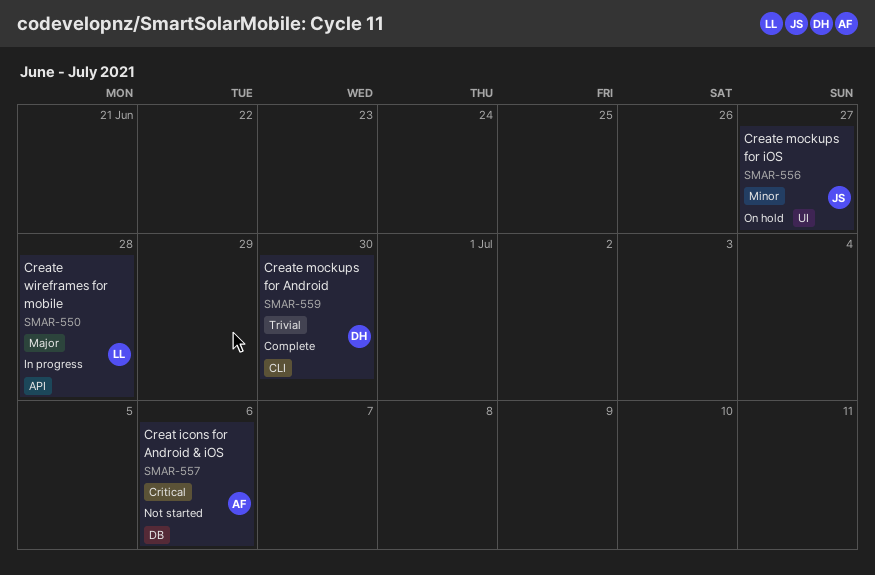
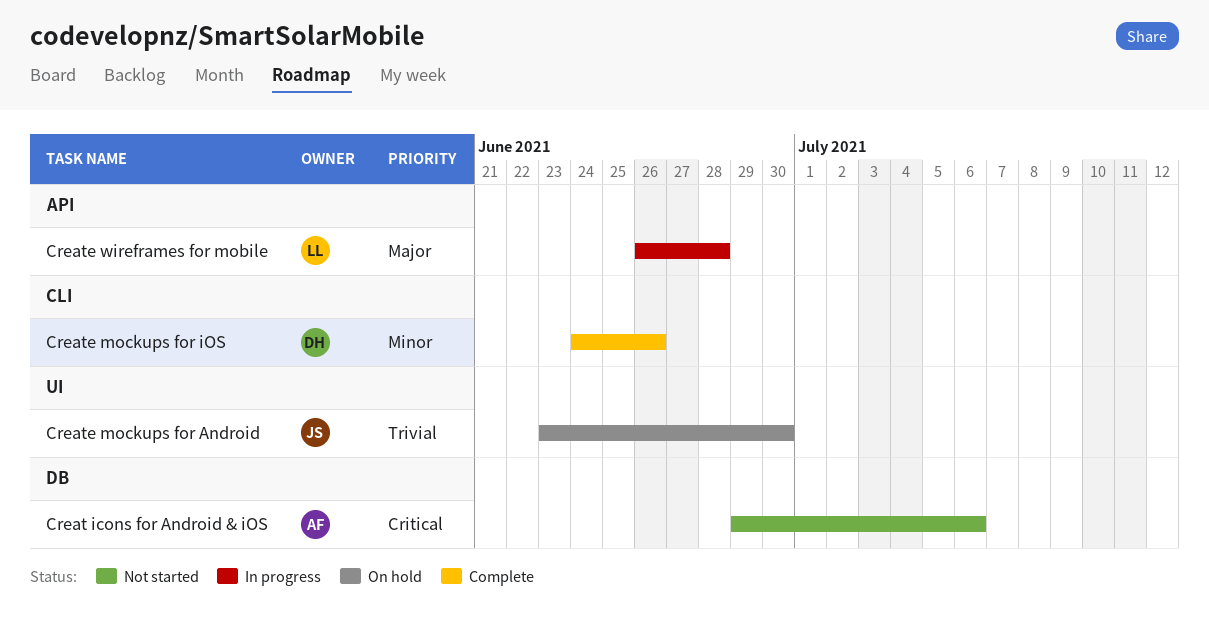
Create mockups for Android, status: Complete -> On hold
Create mockups for Android, owner: DH -> JS
Create mockups for Android, label: CLI -> UI
Create mockups for iOS, status: On hold -> Complete
Create mockups for iOS, owner: JS -> DH
Create mockups for iOS, label: UI -> CLI
Create mockups for iOS, due: Jun 27 -> Jun 26

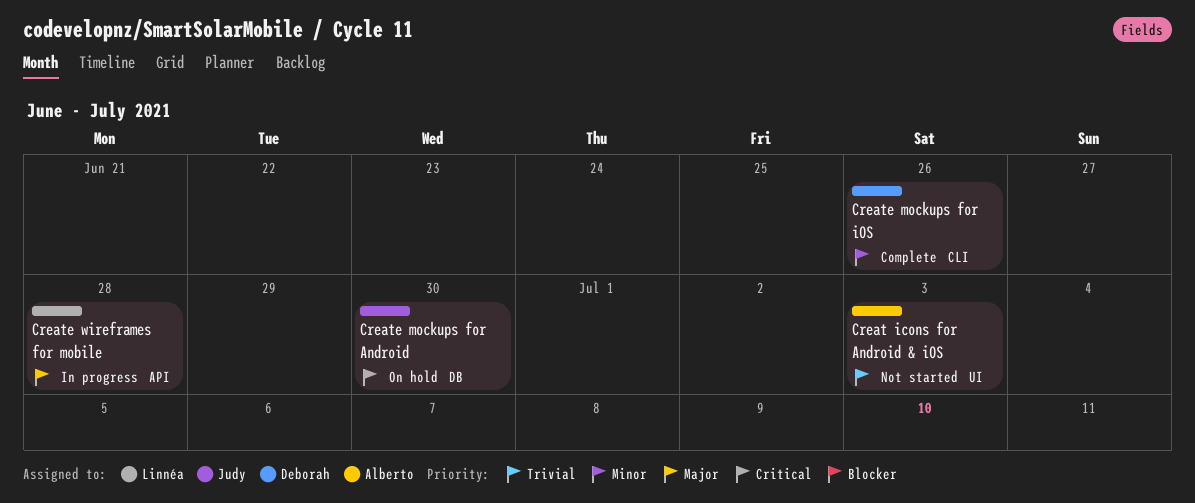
Creat icons for Android & iOS, priority: Critical -> Trivial
Creat icons for Android & iOS, label: DB -> UI
Creat icons for Android & iOS, due: Jul 6 -> Jul 3
Create mockups for Android, priority: Trivial -> Critical
Create mockups for Android, label: UI -> DB

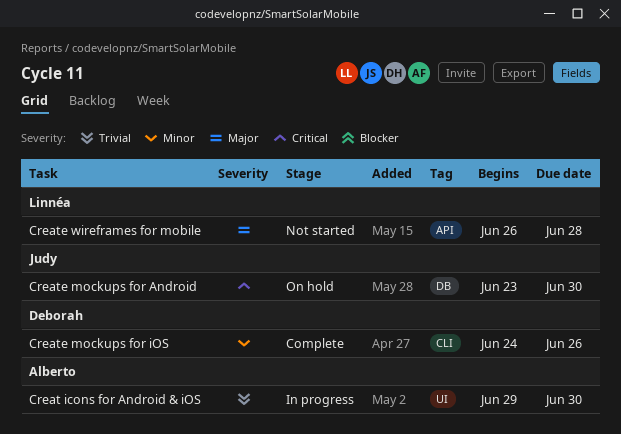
Creat icons for Android & iOS, status: Not started -> In progress
Creat icons for Android & iOS, due: Jul 3 -> Jun 30
Create wireframes for mobile, status: In progress -> Not started

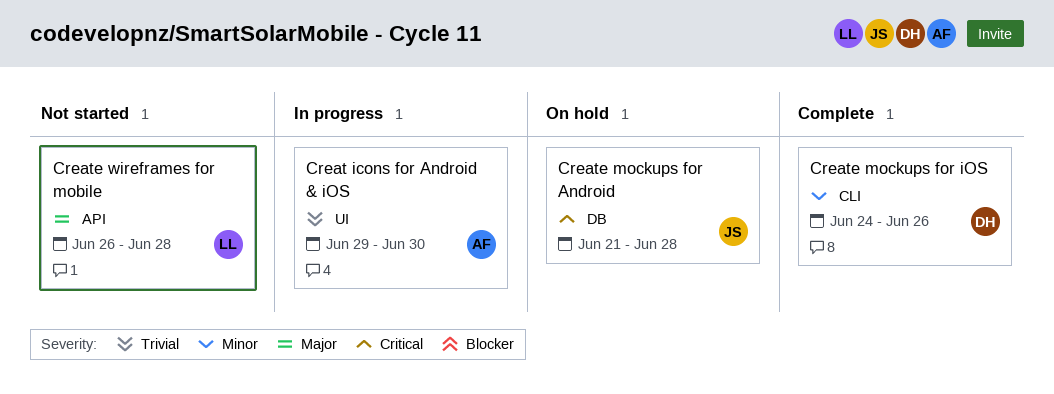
Create mockups for Android, start: Jun 23 -> Jun 21
Create mockups for Android, due: Jun 30 -> Jun 28

